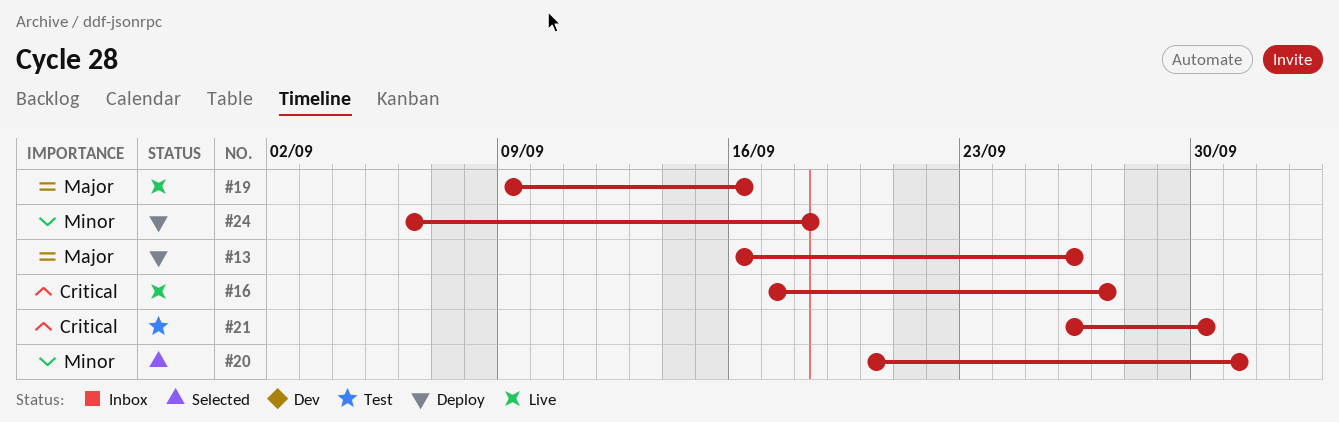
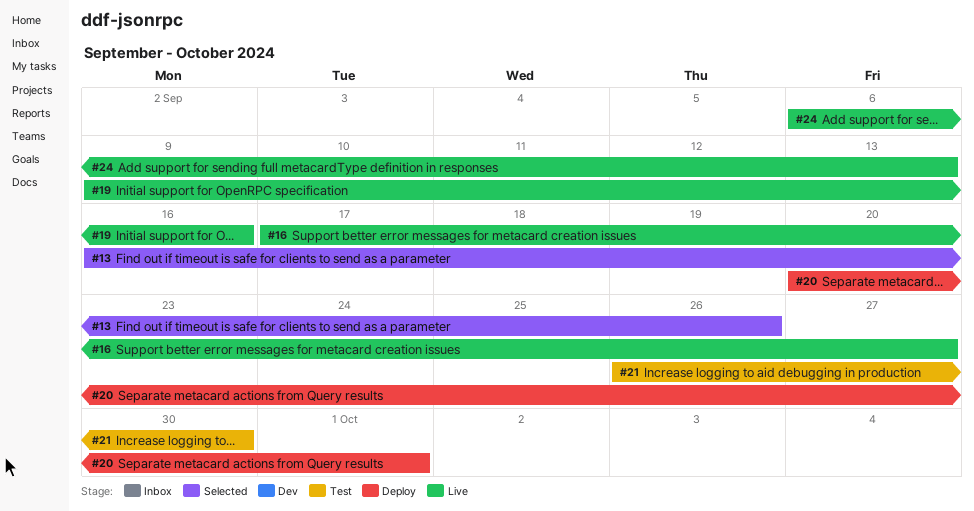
#13, status: Deploy -> Selected
#20, status: Selected -> Deploy
#24, status: Deploy -> Live
#24, due: Sep 18 -> Sep 13

